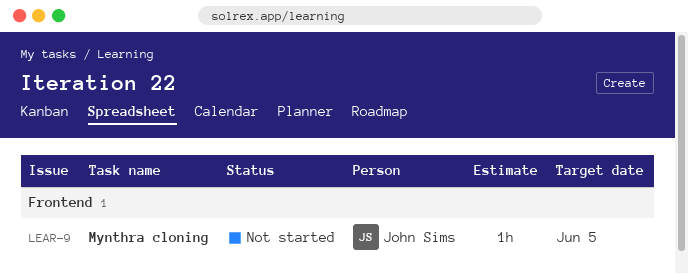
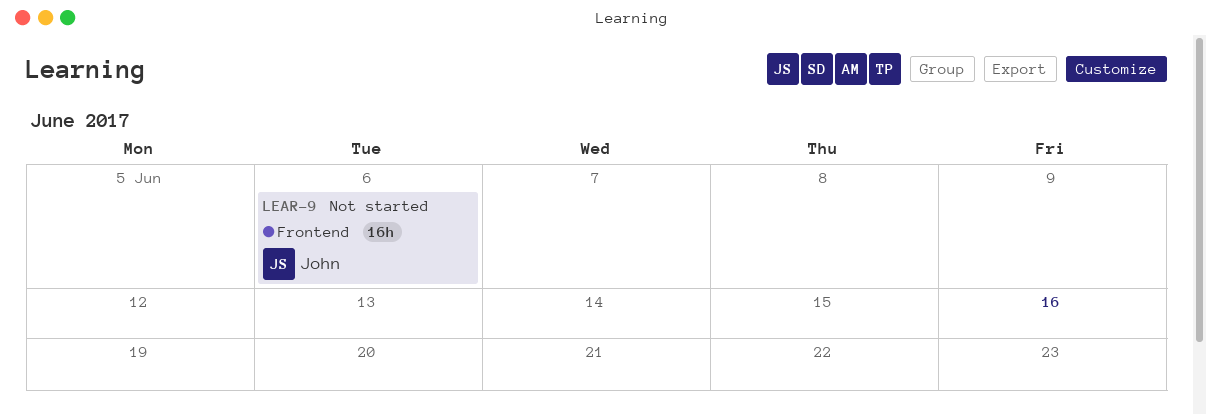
LEAR-9, estimate: 1h -> 16h
LEAR-9, due: Jun 5 -> Jun 6

